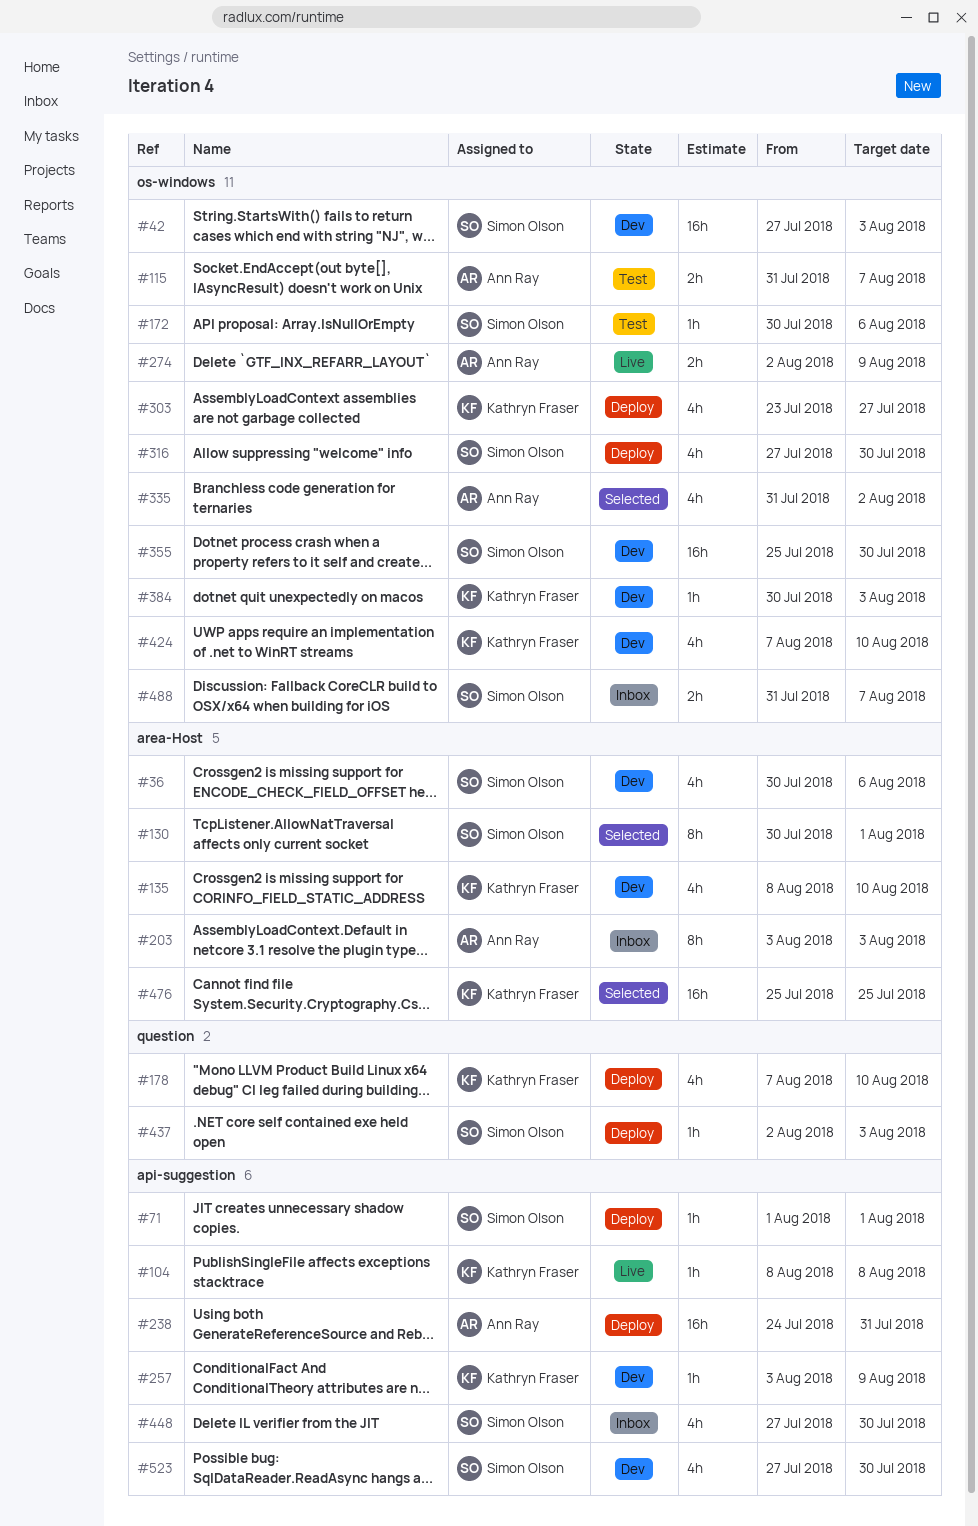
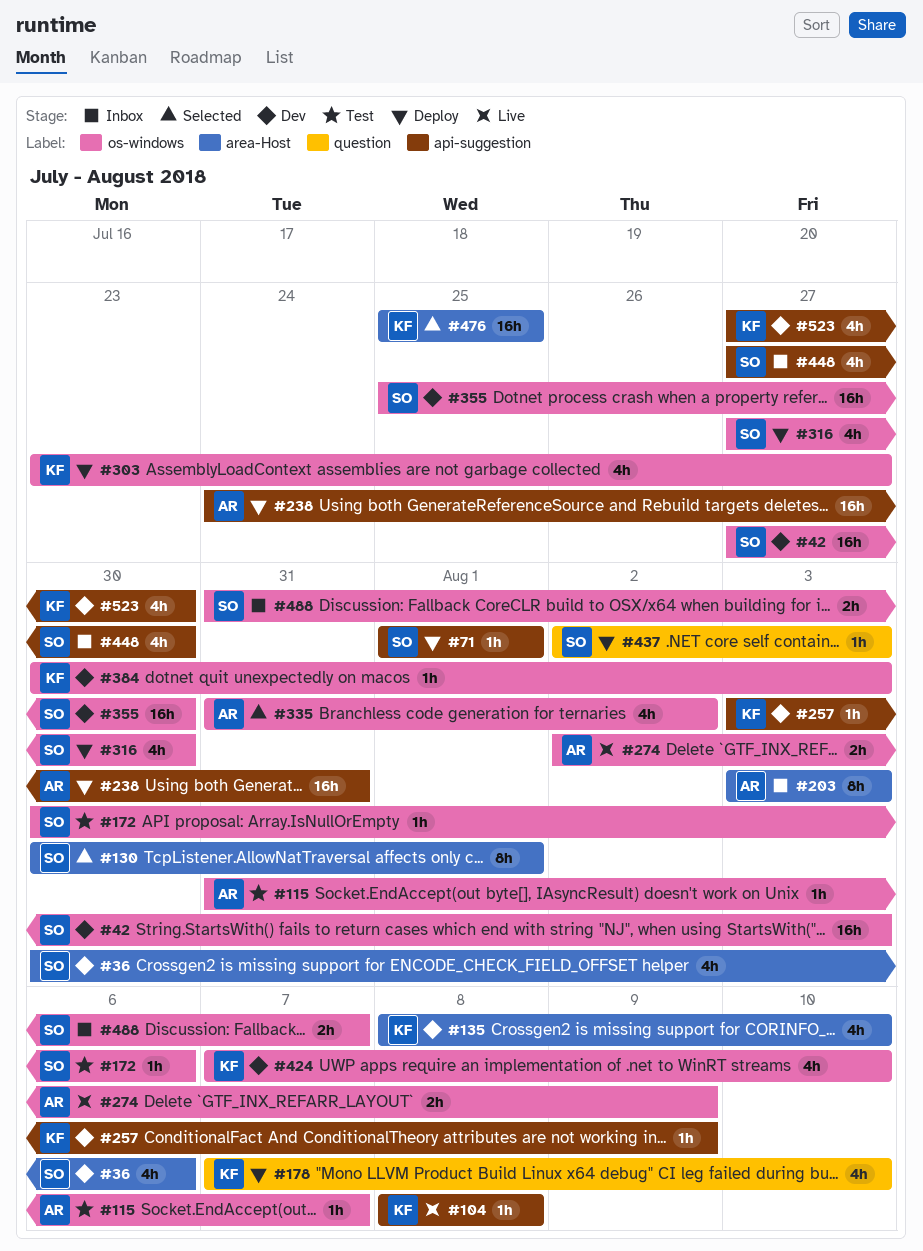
#115, estimate: 2h -> 1h
#523, owner: Simon Olson -> Kathryn Fraser

